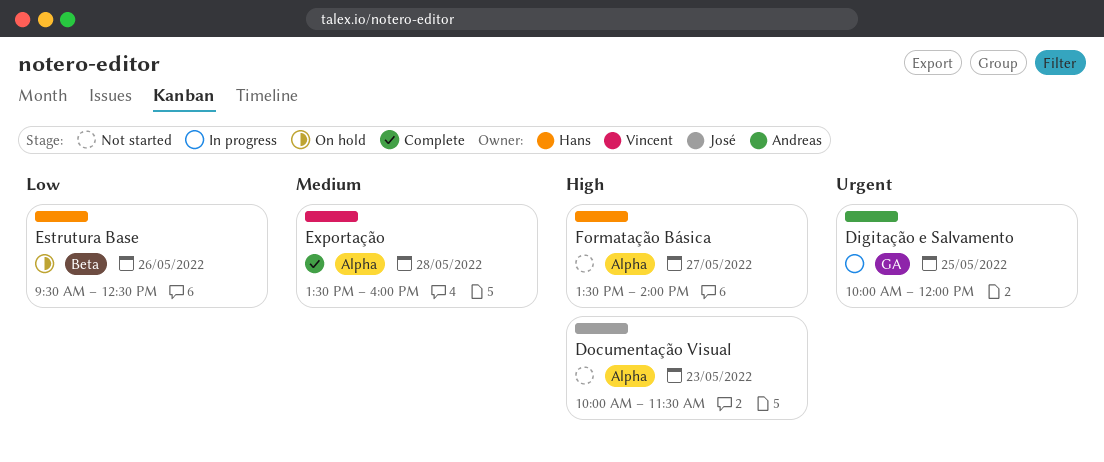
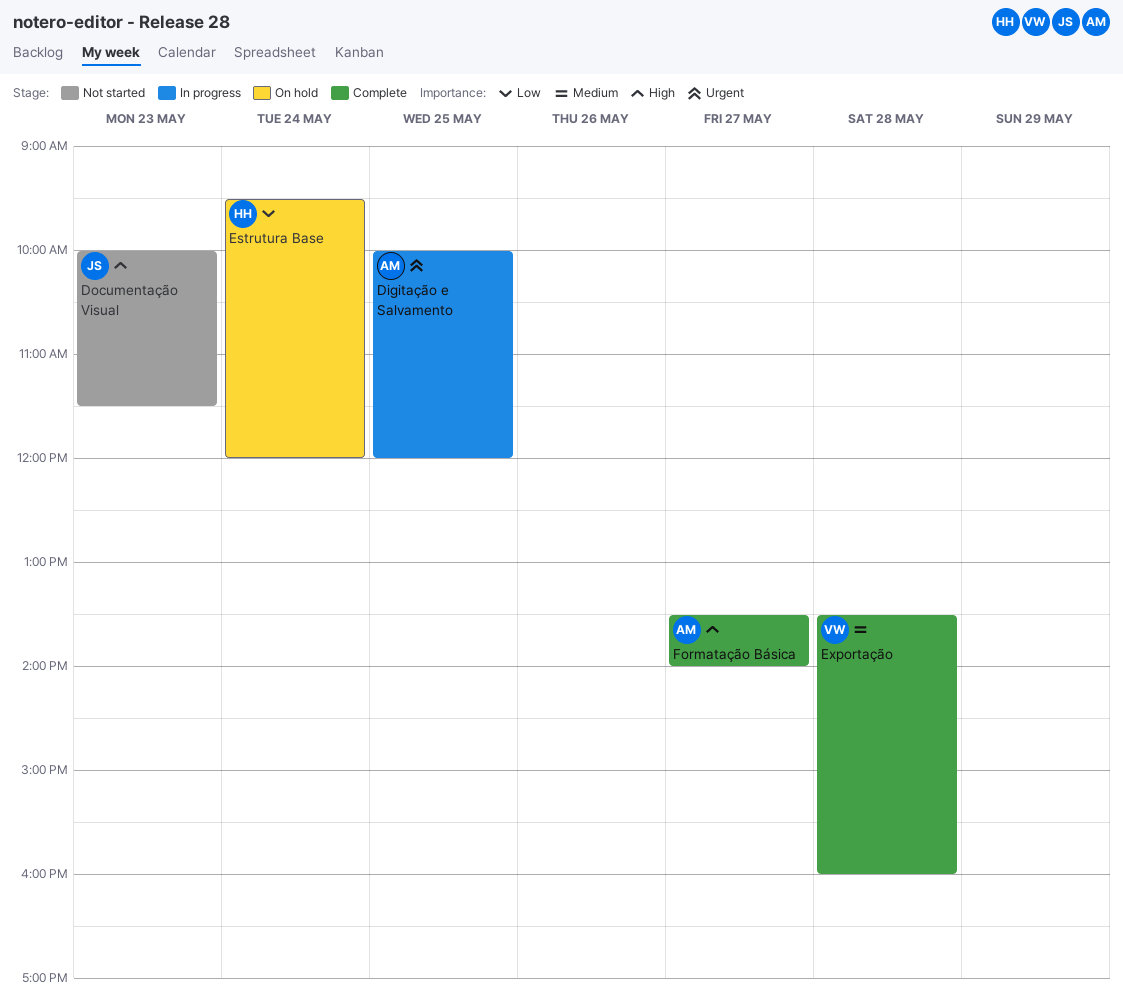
Estrutura Base, day: May 26 -> May 24
Estrutura Base, ends: 12:30 -> 12:00
Formatação Básica, status: Not started -> Complete
Formatação Básica, owner: Hans -> Andreas

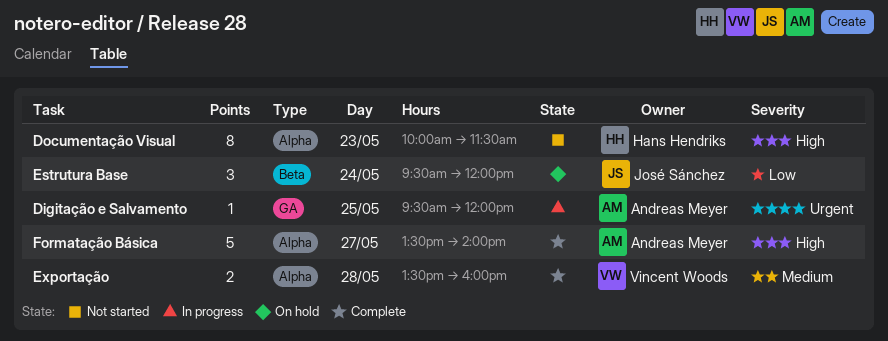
Digitação e Salvamento, begins: 10:00 -> 09:30
Documentação Visual, owner: José Sánchez -> Hans Hendriks
Estrutura Base, owner: Hans Hendriks -> José Sánchez

